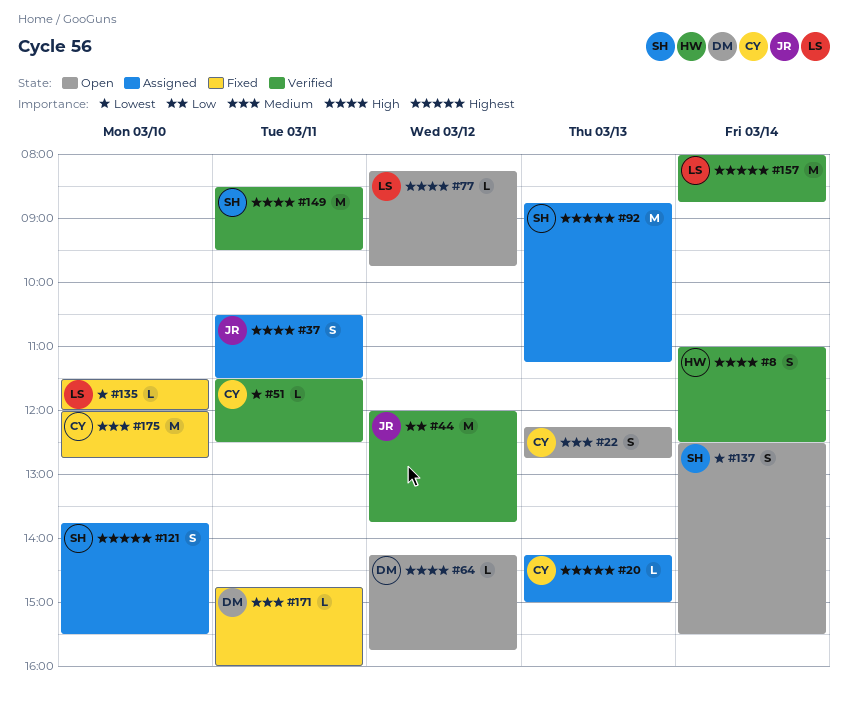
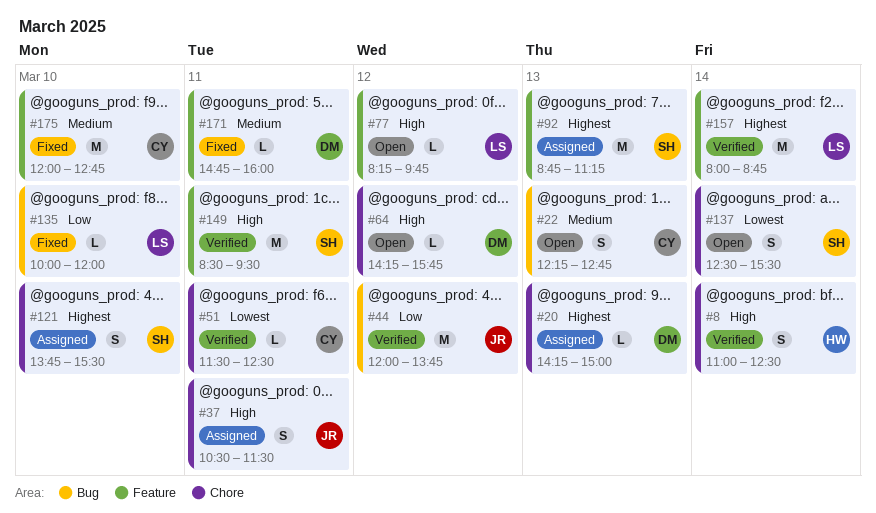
#20, owner: CY -> DM
#135, priority: Lowest -> Low
#135, begins: 11:30 -> 10:00

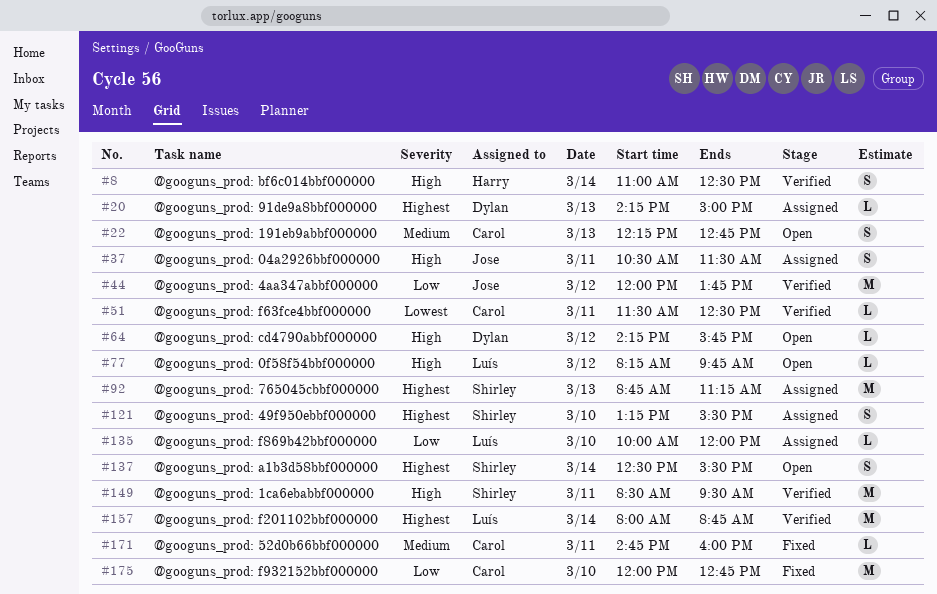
#121, begins: 13:45 -> 13:15
#135, status: Fixed -> Assigned
#137, priority: Lowest -> Highest
#171, owner: Dylan -> Carol
#175, priority: Medium -> Low

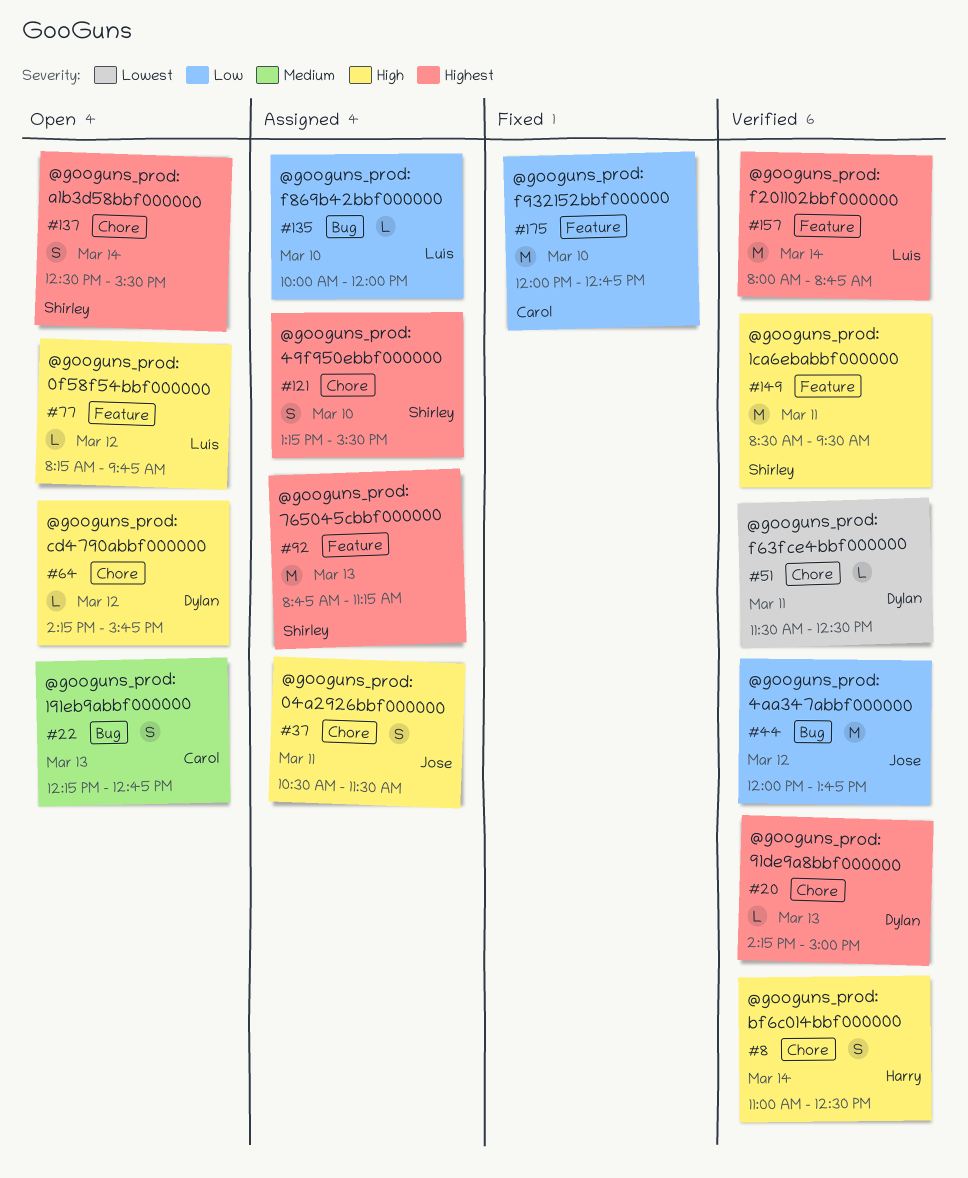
#20, status: Assigned -> Verified
#51, owner: Carol -> Dylan
#171: present -> none

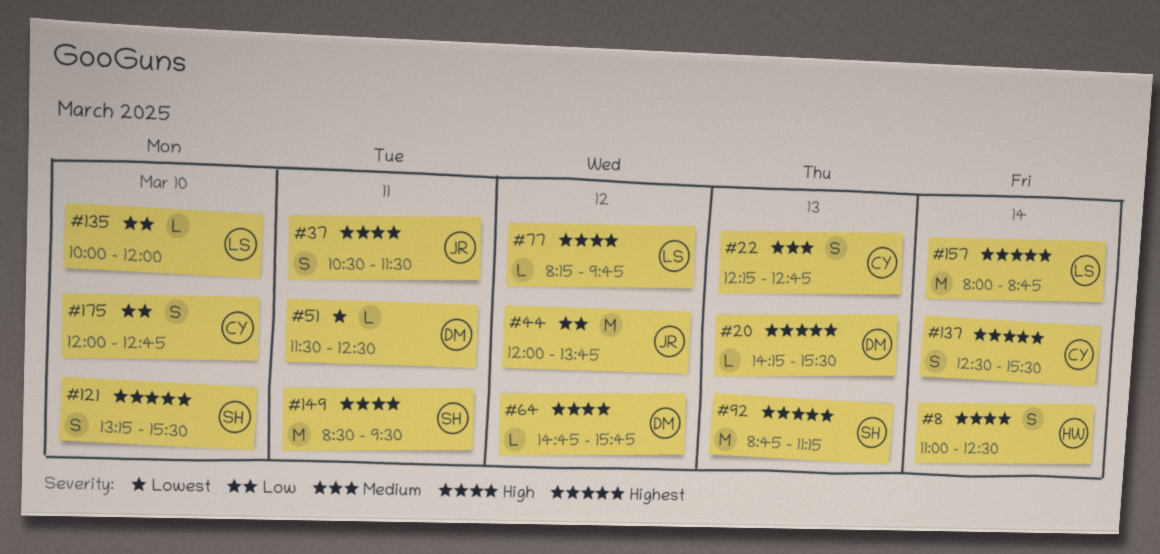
#20, ends: 15:00 -> 15:30
#64, begins: 14:15 -> 14:45
#137, owner: Shirley -> Carol
#175, estimate: M -> S

